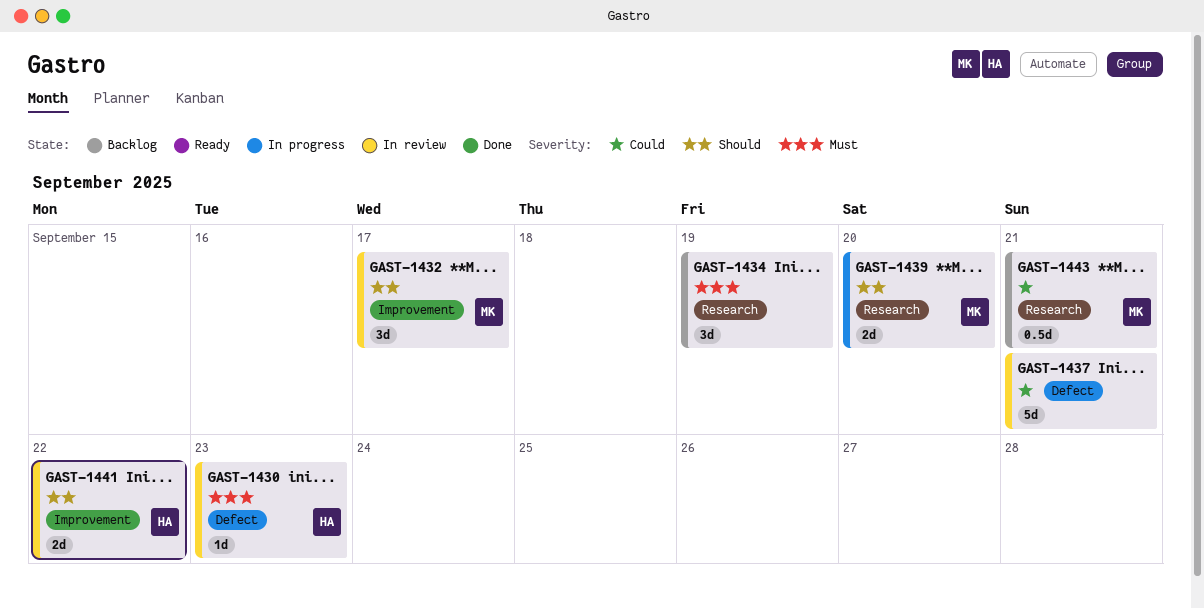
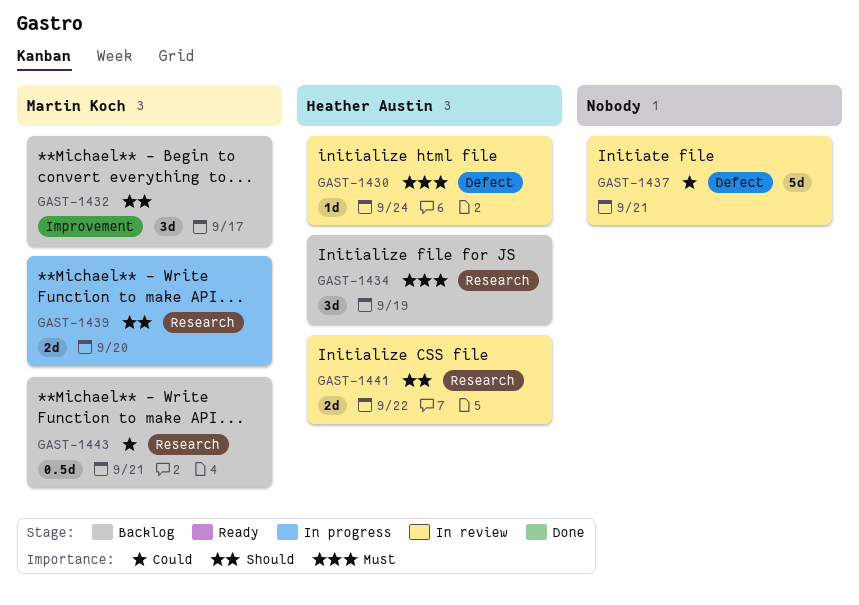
GAST-1430, due: Sep 23 -> Sep 24
GAST-1432, status: In review -> Backlog
GAST-1434, owner: none -> Heather Austin
GAST-1441, label: Improvement -> Research

